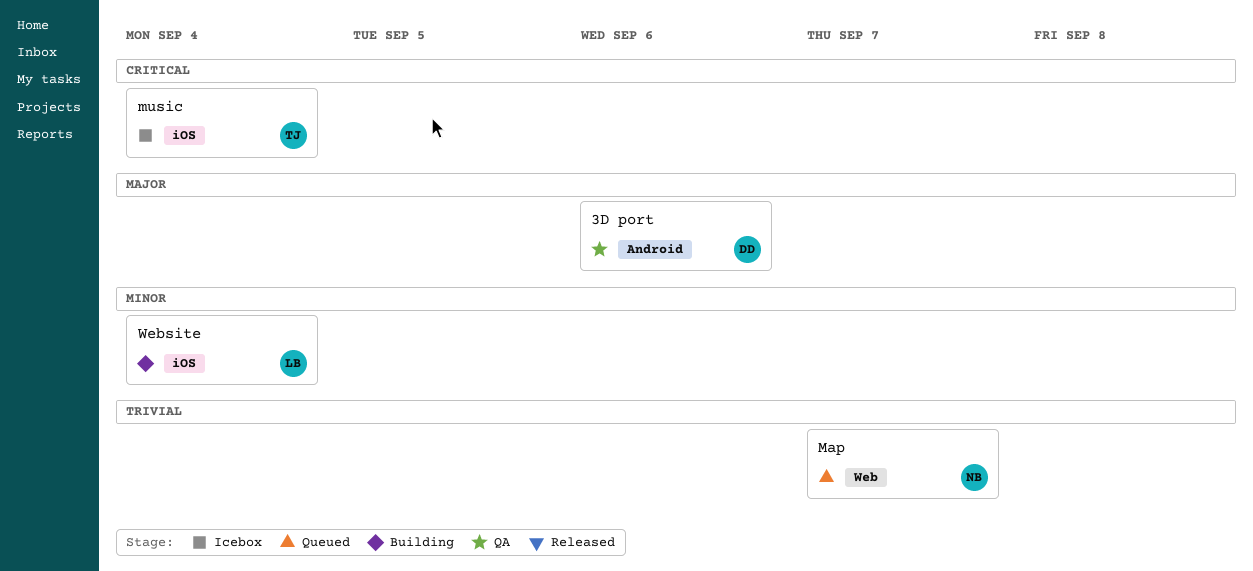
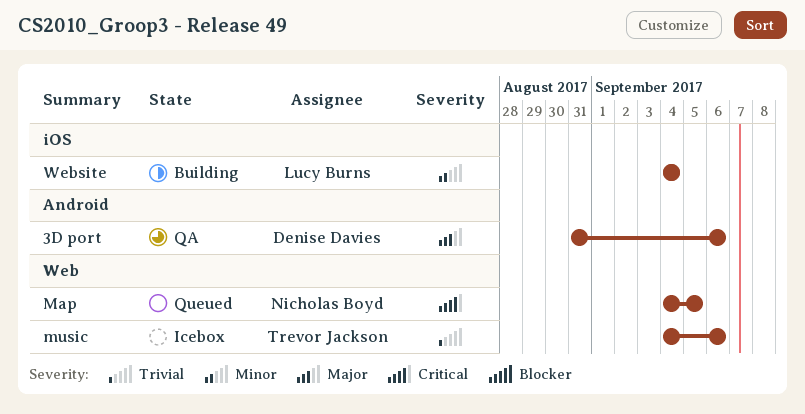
Map, priority: Trivial -> Critical
Map, due: Sep 7 -> Sep 5
music, priority: Critical -> Trivial
music, label: iOS -> Web
music, due: Sep 4 -> Sep 6

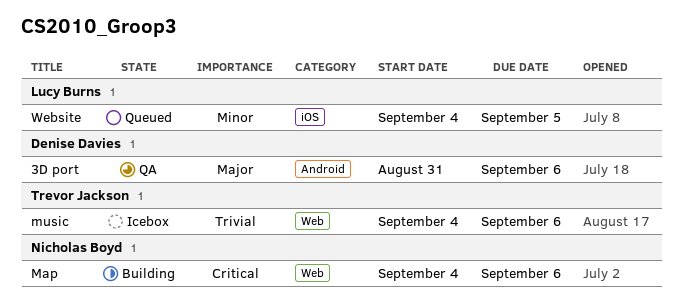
Map, status: Queued -> Building
Map, due: Sep 5 -> Sep 6
Website, status: Building -> Queued
Website, due: Sep 4 -> Sep 5

